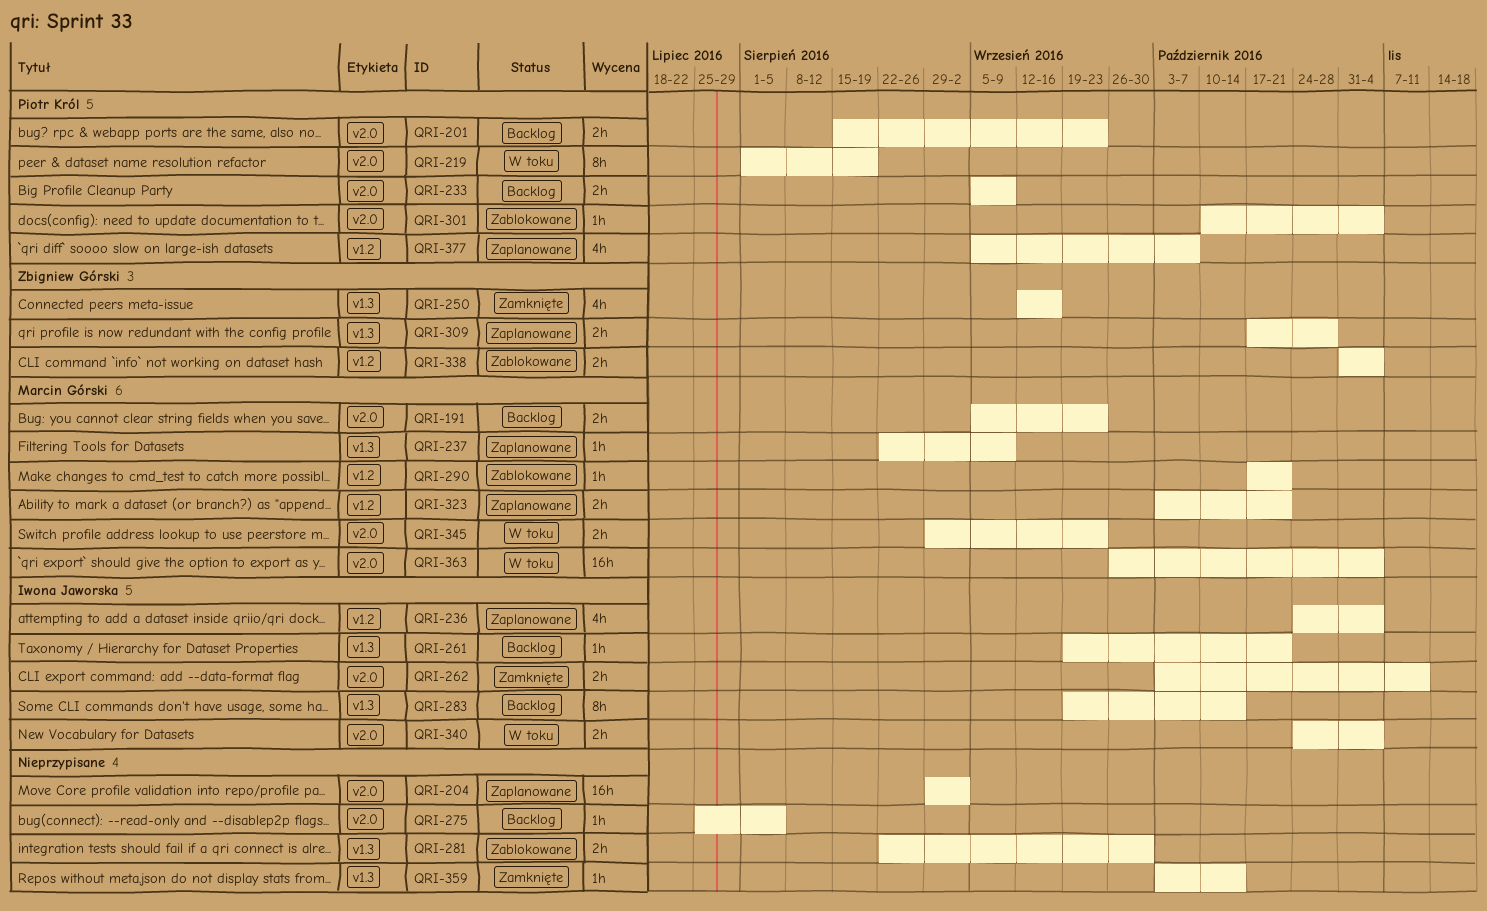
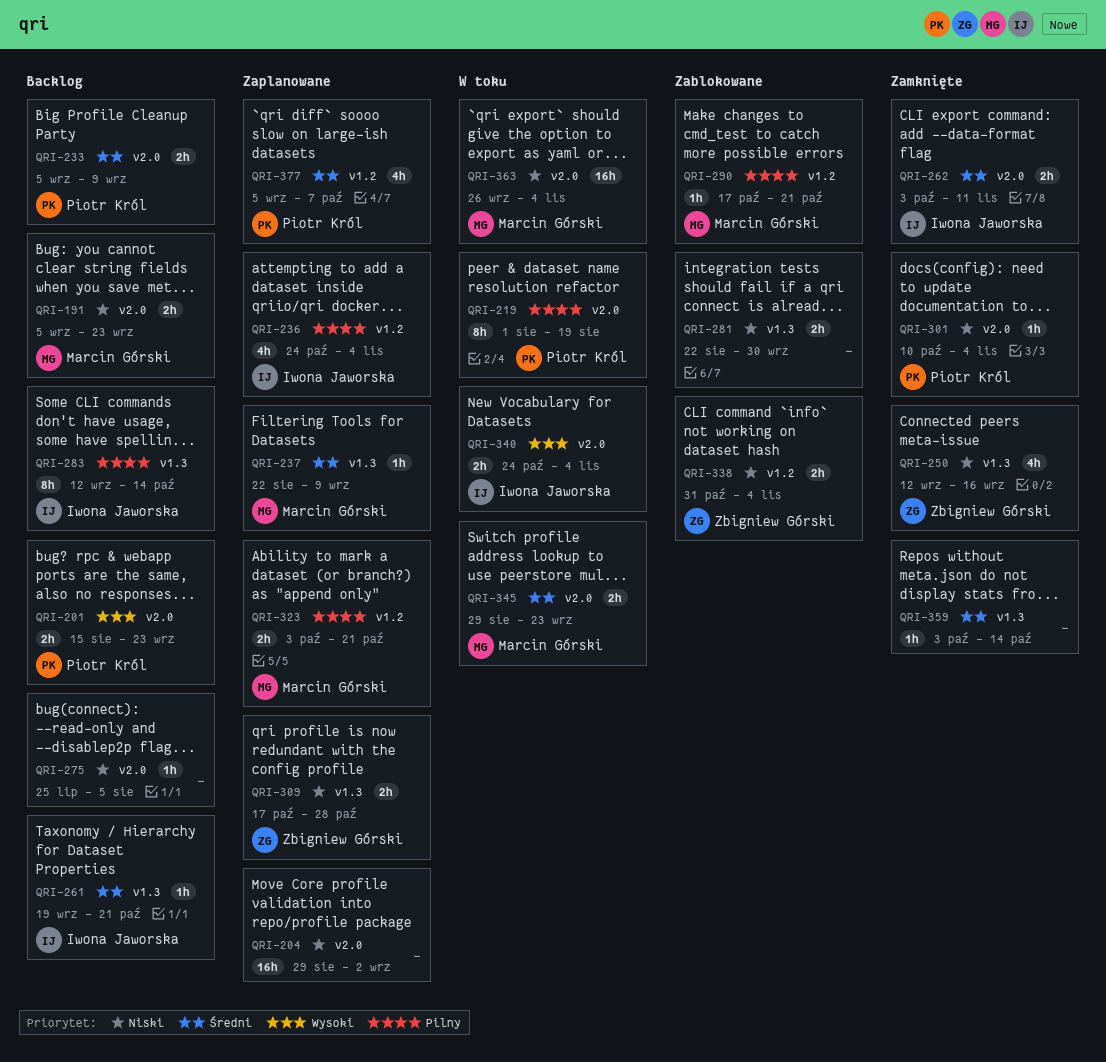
QRI-283, start: Sep 19 -> Sep 12
QRI-301, status: Zablokowane -> Zamknięte

